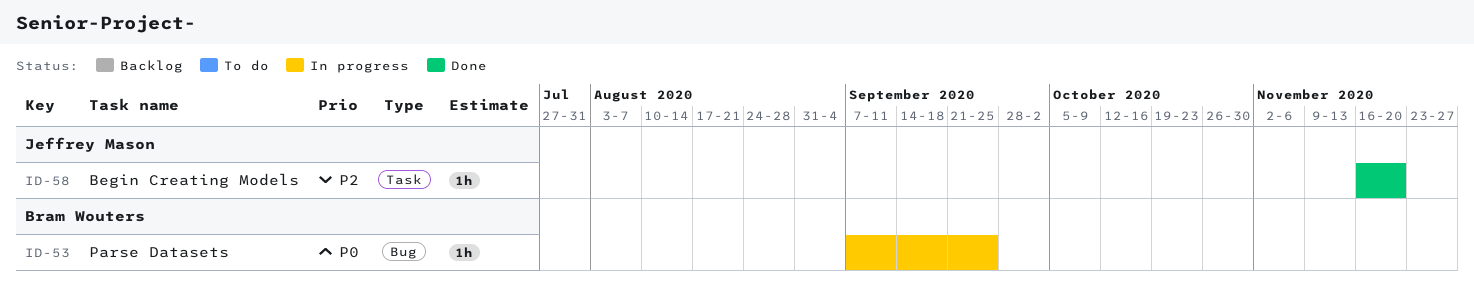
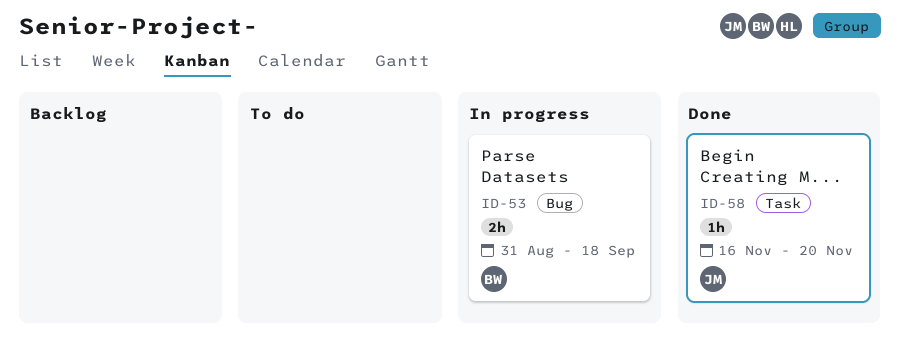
ID-53, estimate: 1h -> 2h
ID-53, start: Sep 7 -> Aug 31
ID-53, due: Sep 25 -> Sep 18

